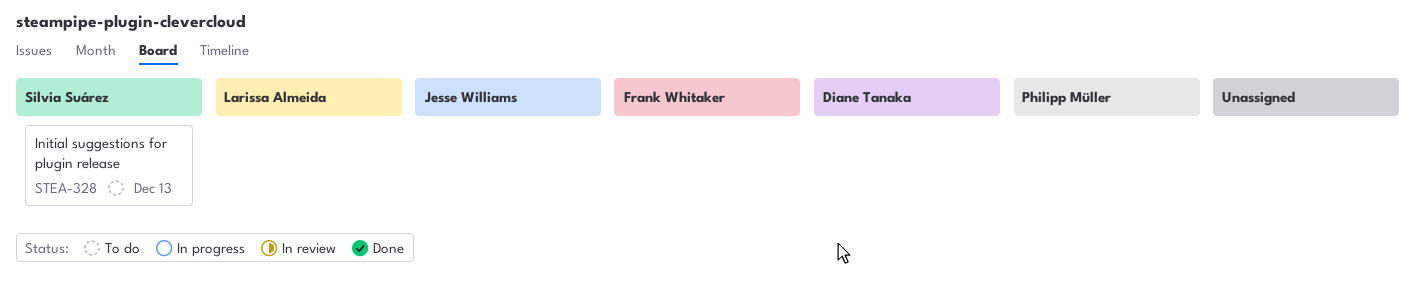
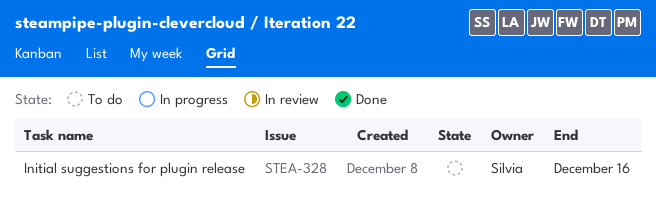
STEA-328, due: Dec 13 -> Dec 16

